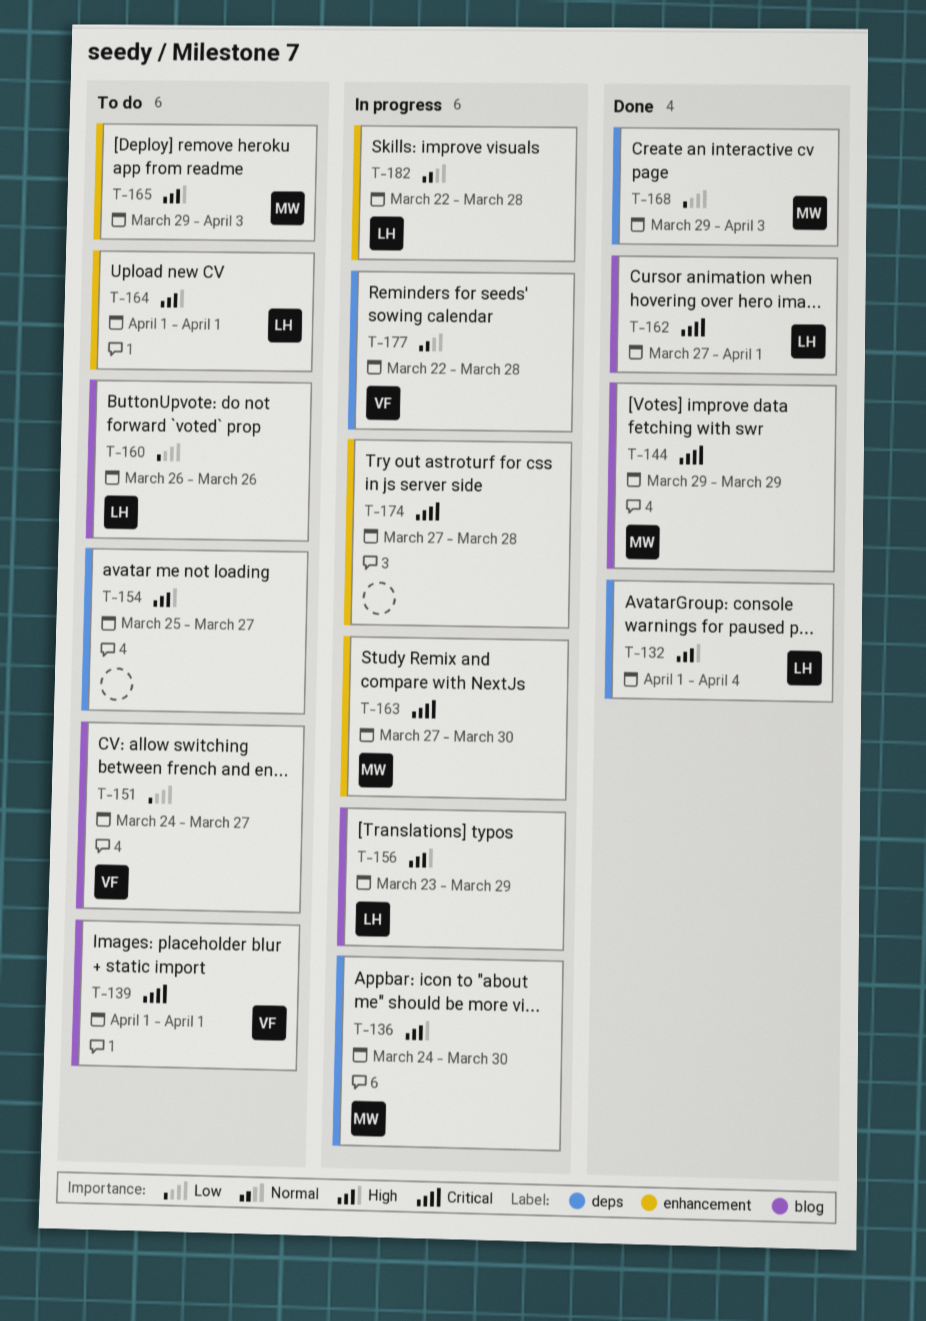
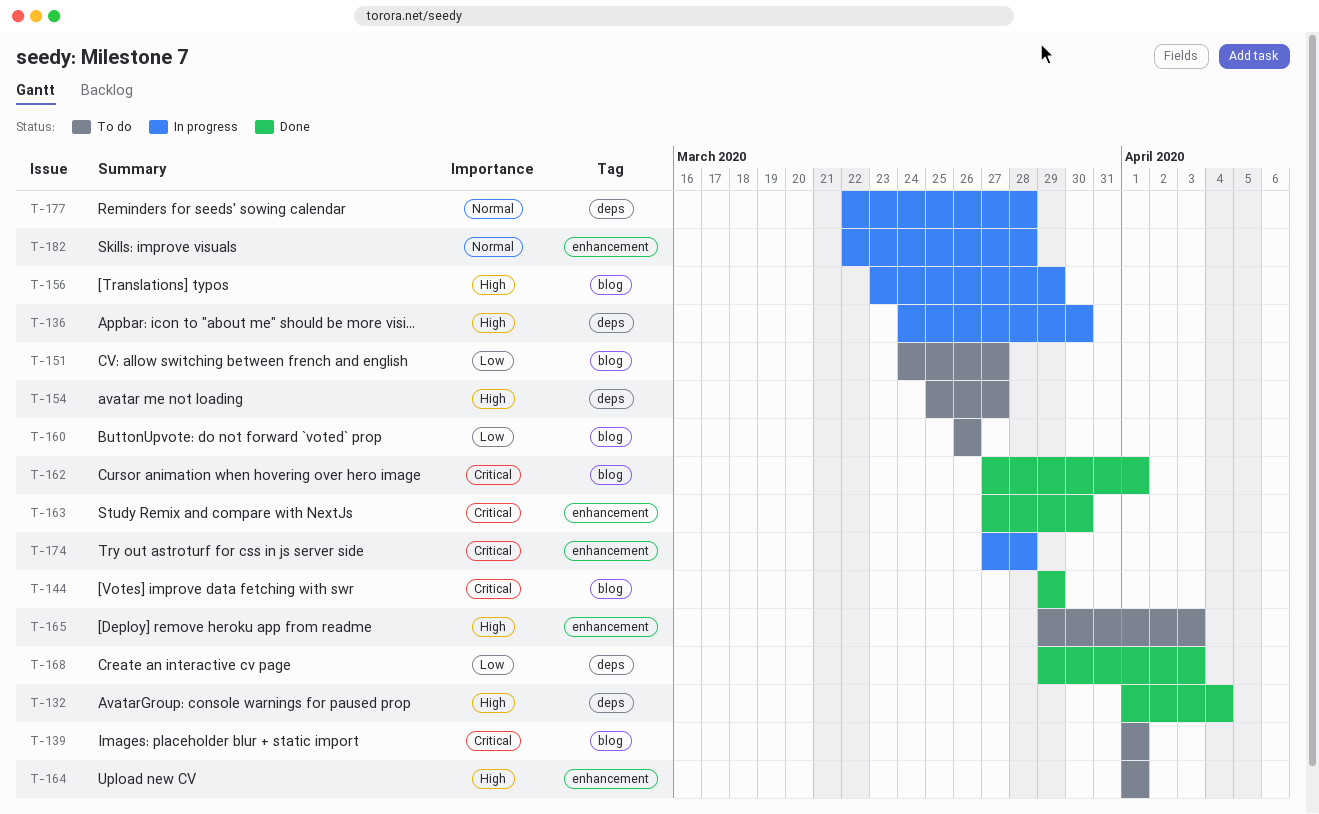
T-163, status: In progress -> Done

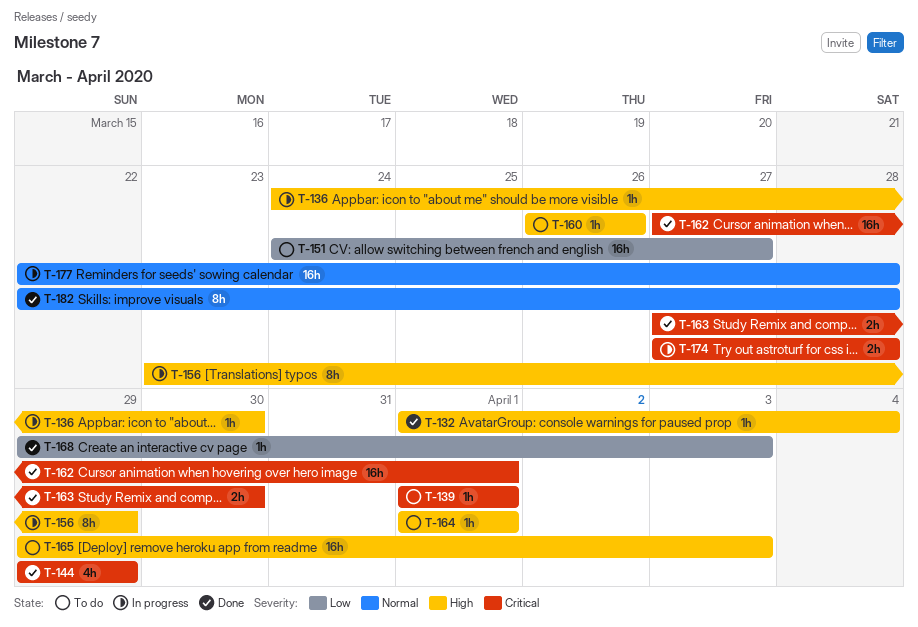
T-154: present -> none
T-160, priority: Low -> High
T-182, status: In progress -> Done

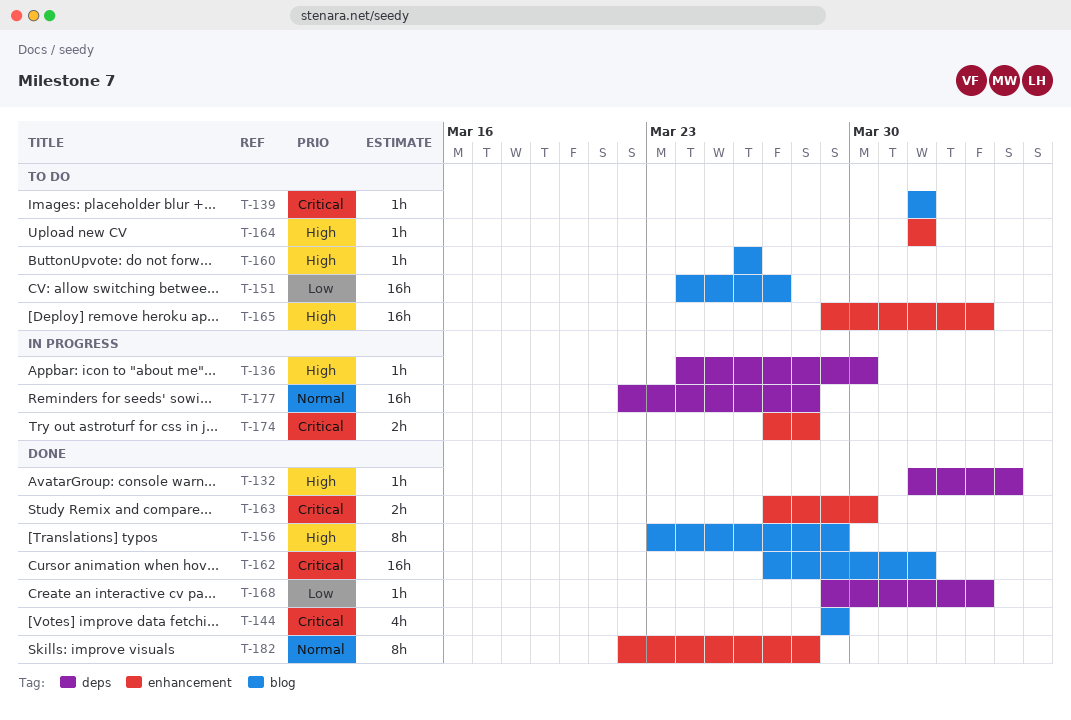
T-156, status: In progress -> Done

